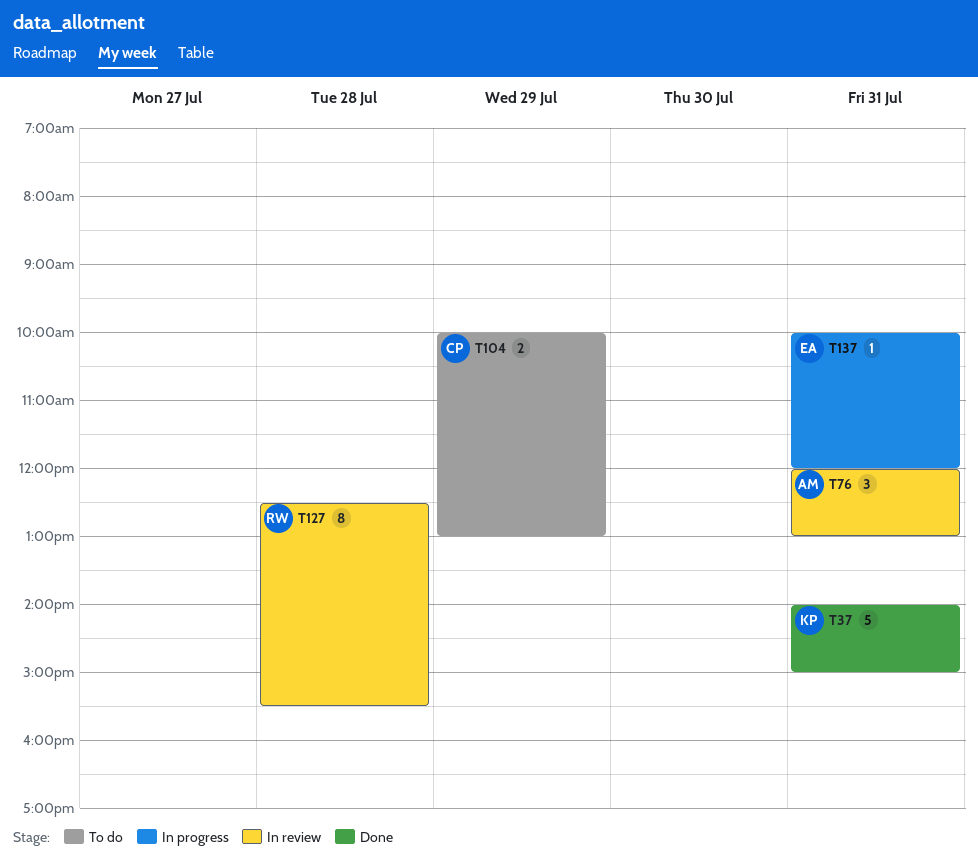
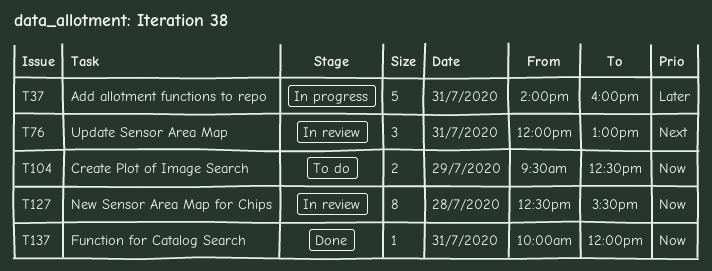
T37, status: Done -> In progress
T37, ends: 15:00 -> 16:00
T104, begins: 10:00 -> 09:30
T104, ends: 13:00 -> 12:30
T137, status: In progress -> Done

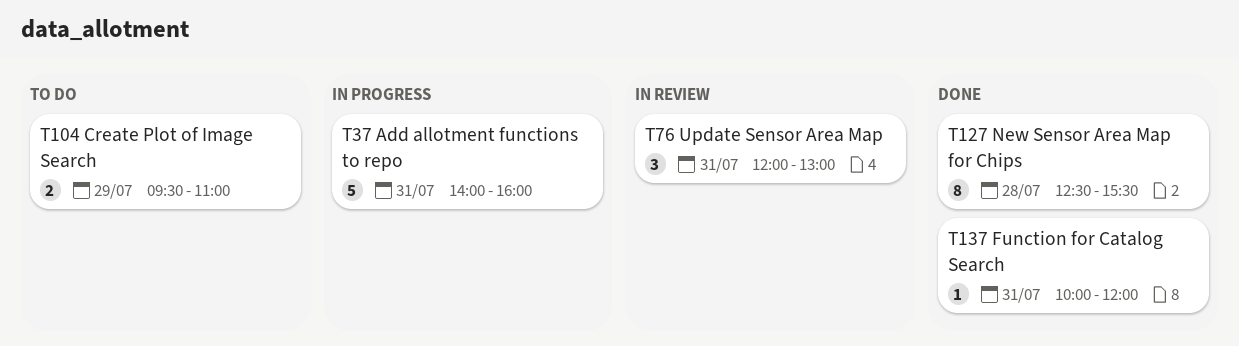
T104, ends: 12:30 -> 11:00
T127, status: In review -> Done

